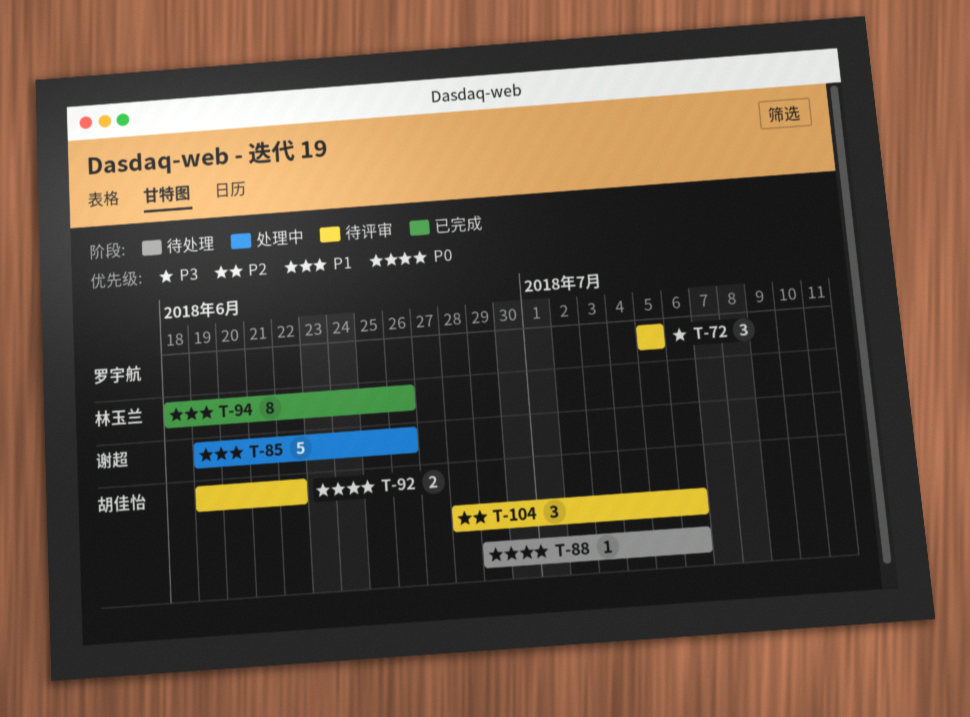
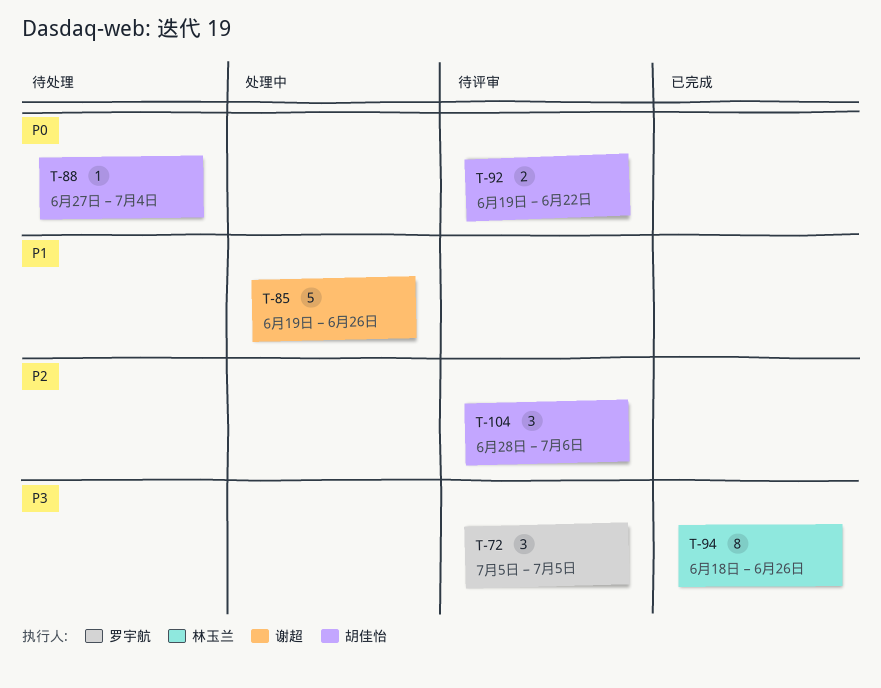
T-88, start: Jun 29 -> Jun 27
T-88, due: Jul 6 -> Jul 4
T-94, priority: P1 -> P3

